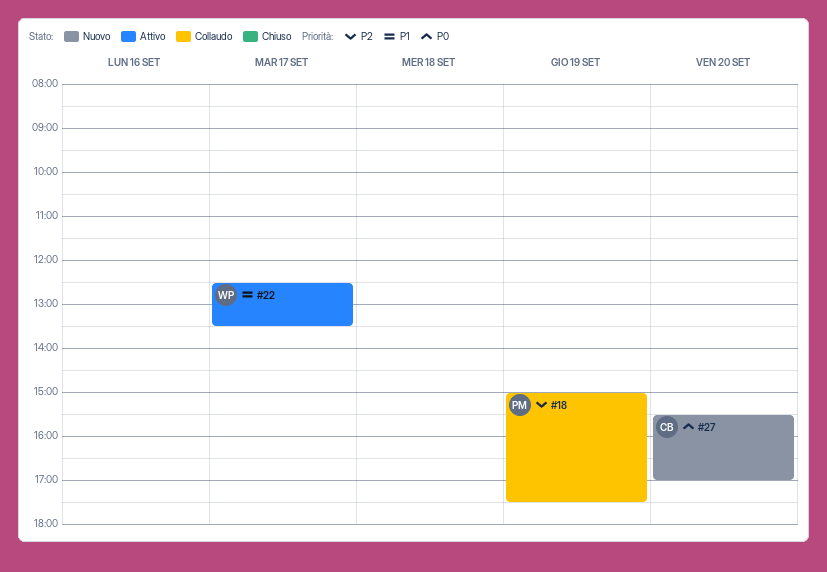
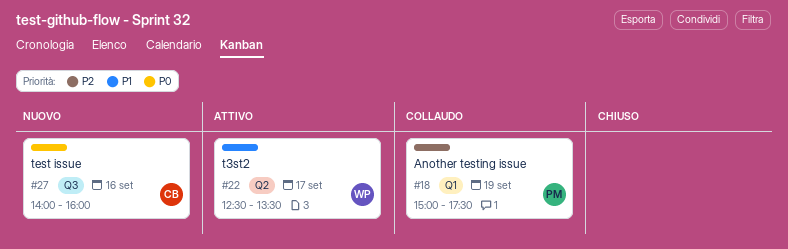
#27, day: Sep 20 -> Sep 16
#27, begins: 15:30 -> 14:00
#27, ends: 17:00 -> 16:00

